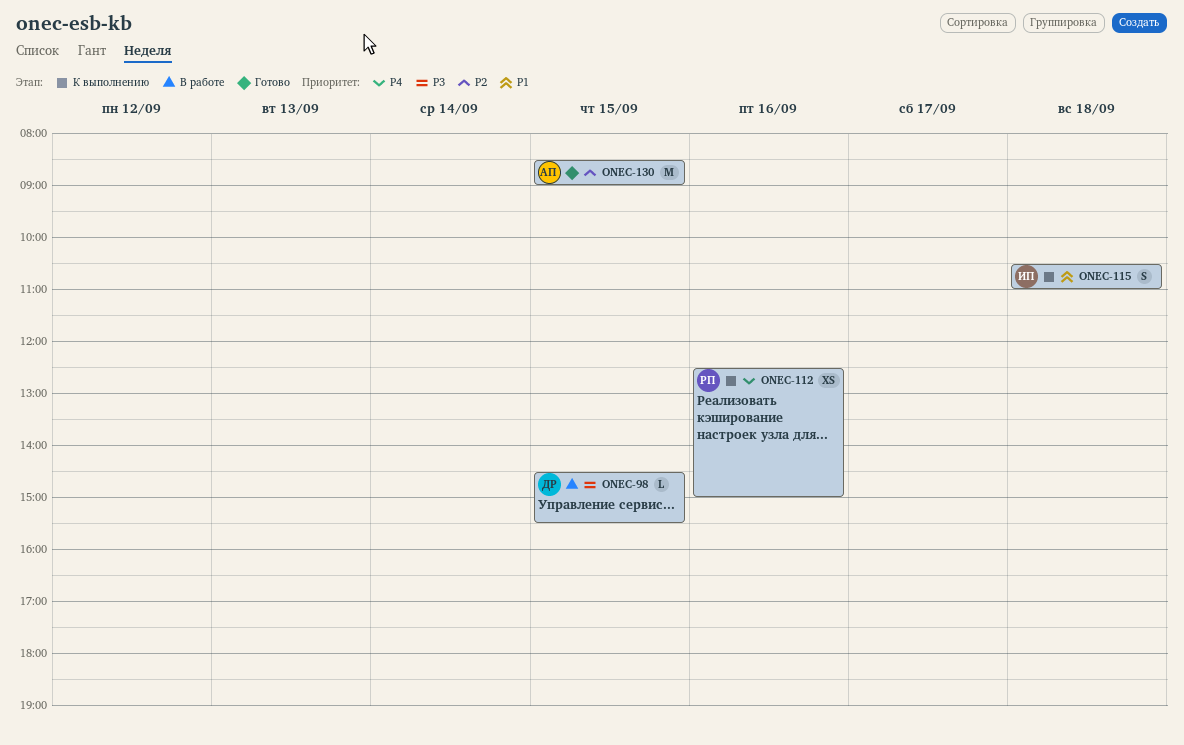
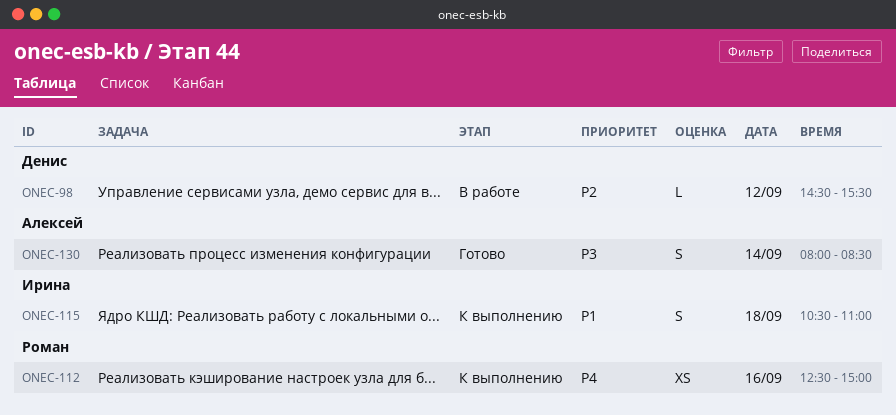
ONEC-98, priority: P3 -> P2
ONEC-98, day: Sep 15 -> Sep 12
ONEC-130, priority: P2 -> P3
ONEC-130, estimate: M -> S
ONEC-130, day: Sep 15 -> Sep 14
ONEC-130, begins: 08:30 -> 08:00
ONEC-130, ends: 09:00 -> 08:30

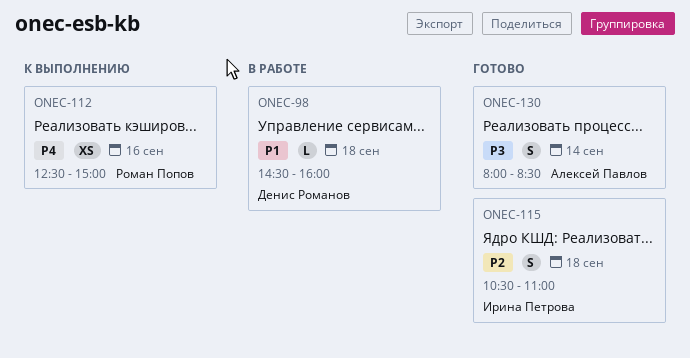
ONEC-98, priority: P2 -> P1
ONEC-98, day: Sep 12 -> Sep 18
ONEC-98, ends: 15:30 -> 16:00
ONEC-115, status: К выполнению -> Готово
ONEC-115, priority: P1 -> P2

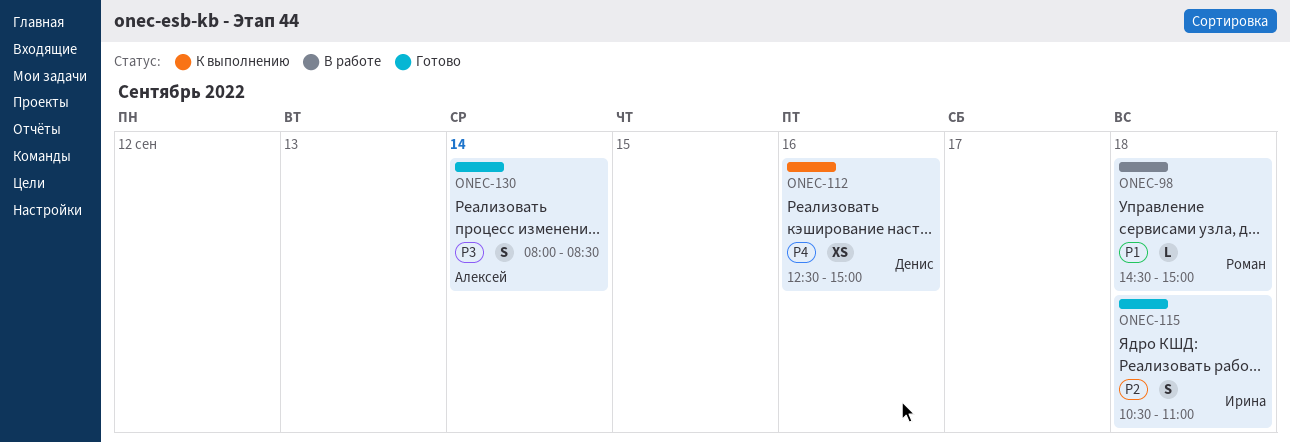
ONEC-98, owner: Денис Романов -> Роман Попов
ONEC-98, ends: 16:00 -> 15:00
ONEC-112, owner: Роман Попов -> Денис Романов

